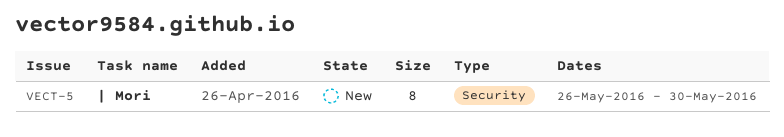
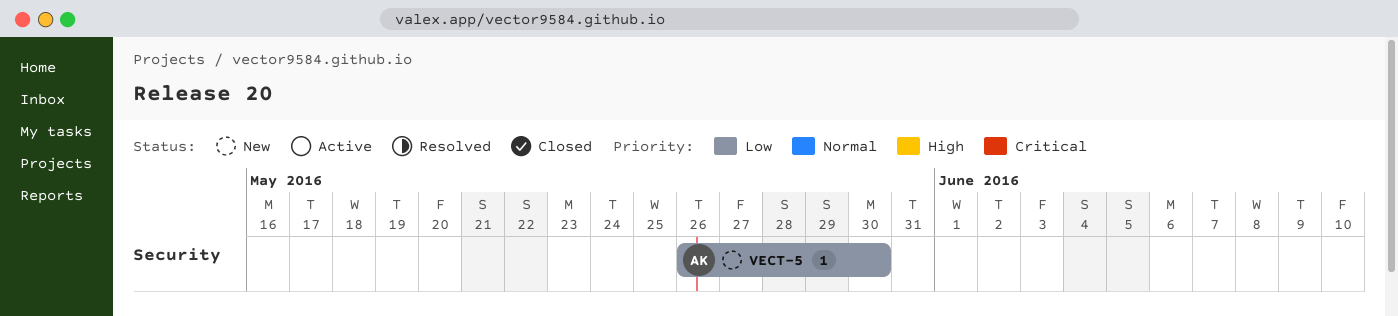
VECT-5, estimate: 8 -> 1

